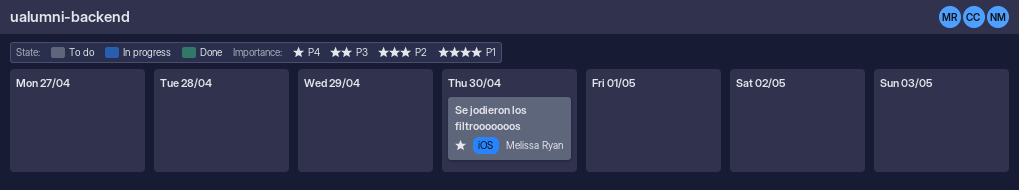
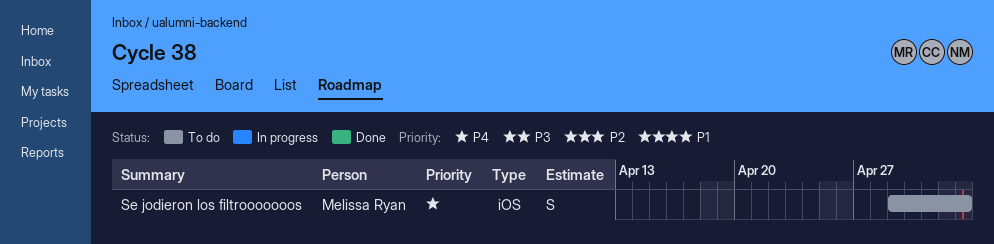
Se jodieron los filtrooooooos, due: Apr 30 -> May 3

